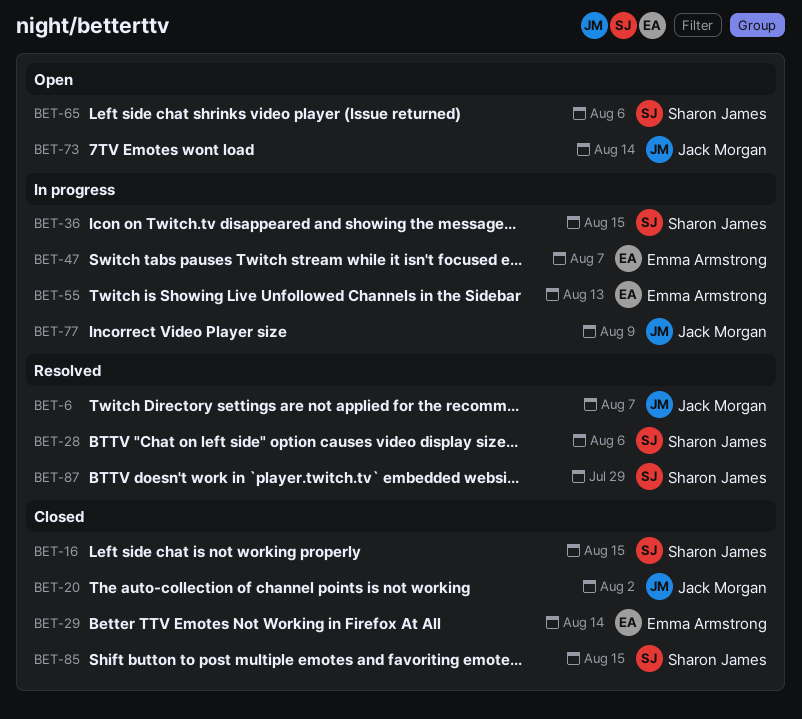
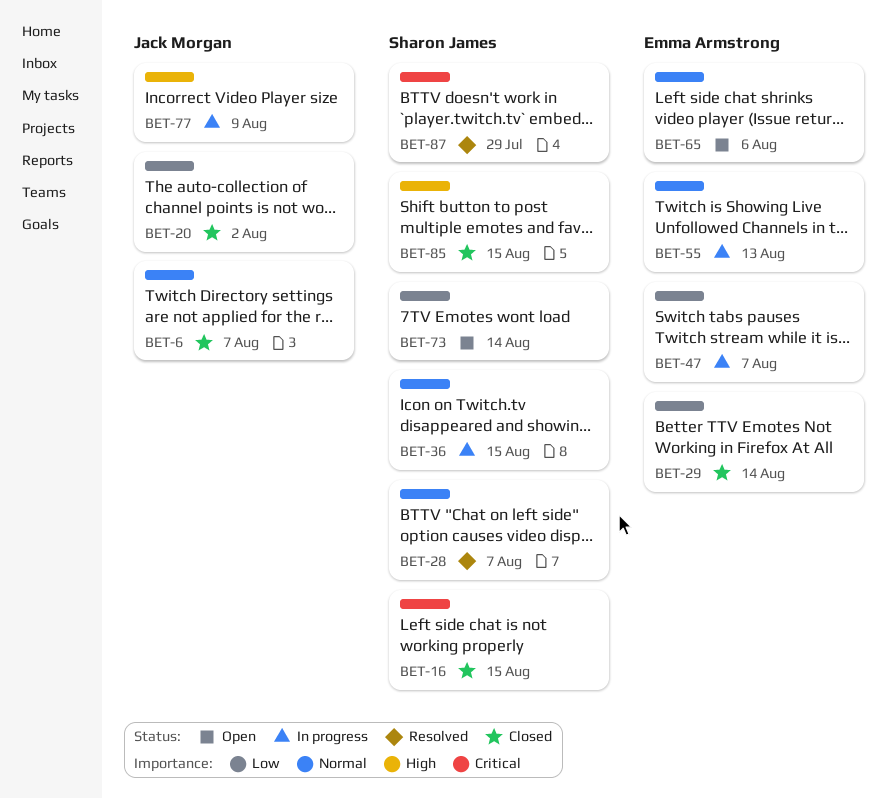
BET-6, status: Resolved -> Closed
BET-28, due: Aug 6 -> Aug 7
BET-65, owner: Sharon James -> Emma Armstrong
BET-73, owner: Jack Morgan -> Sharon James

